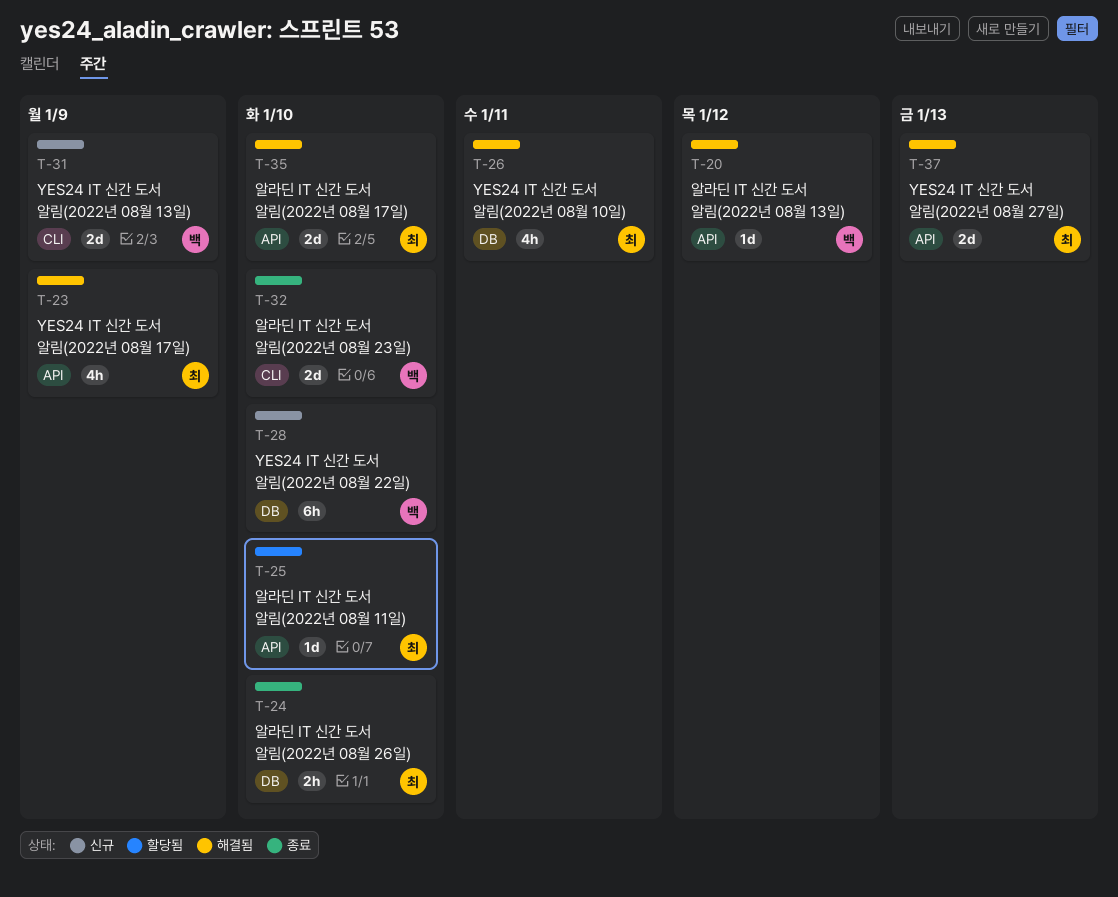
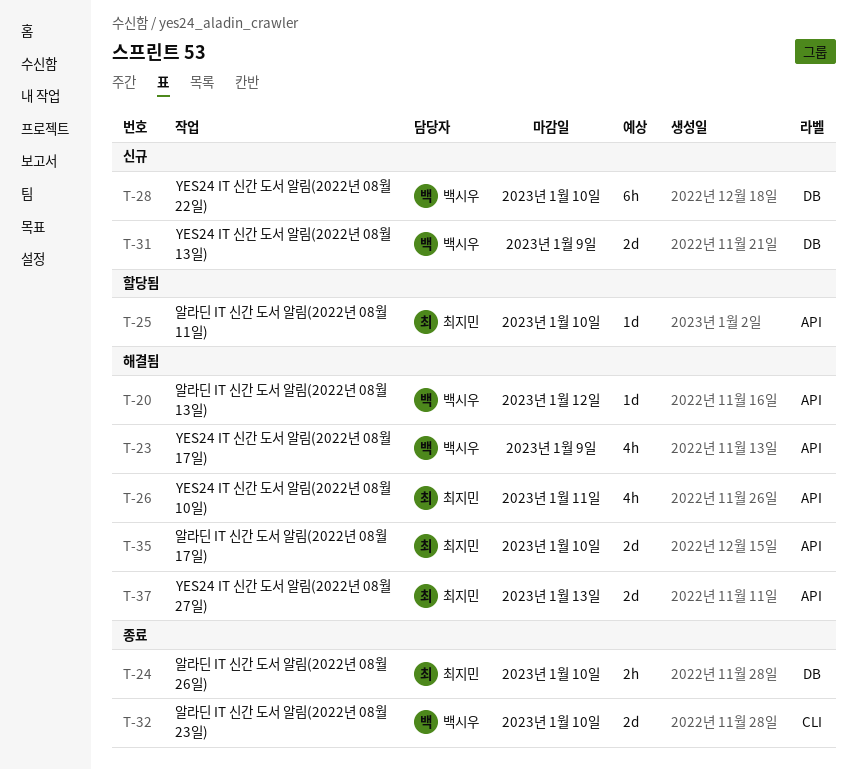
T-23, owner: 최지민 -> 백시우
T-26, label: DB -> API
T-31, label: CLI -> DB

